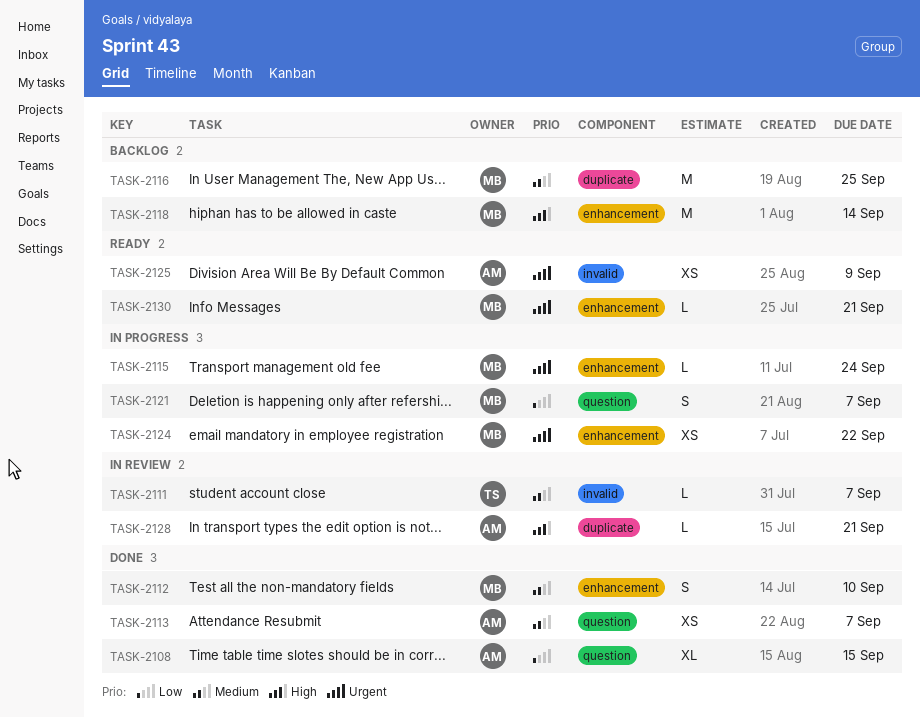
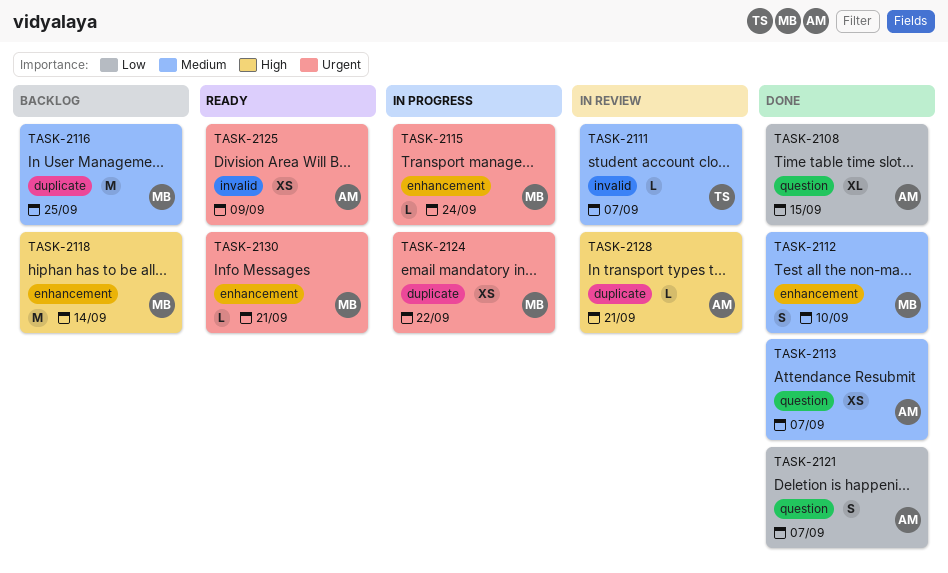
TASK-2121, status: In progress -> Done
TASK-2121, owner: MB -> AM
TASK-2124, label: enhancement -> duplicate

